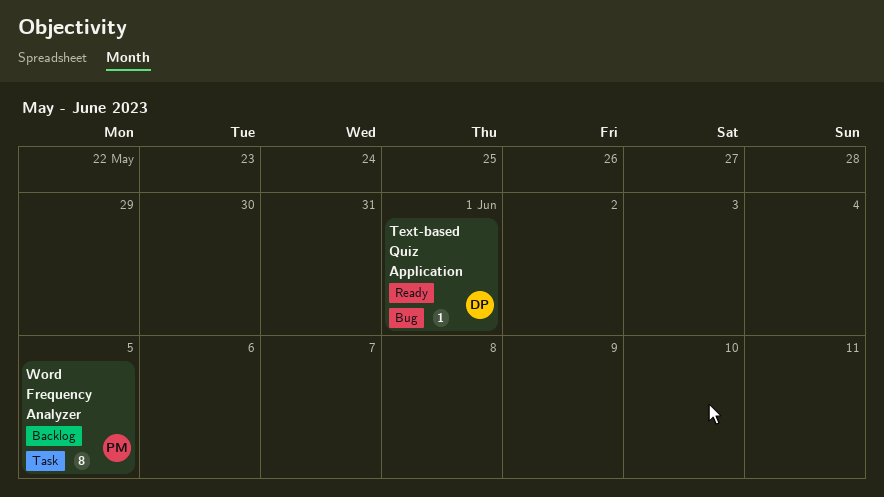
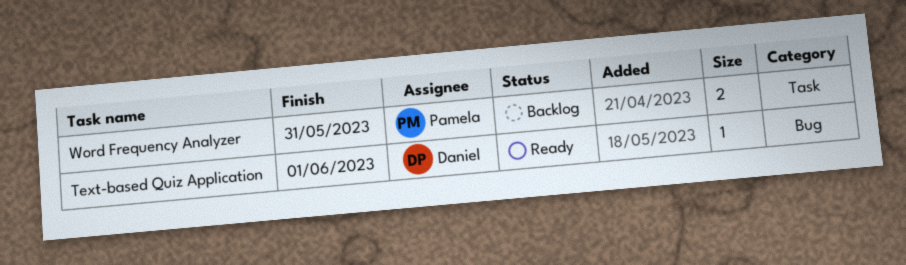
Word Frequency Analyzer, estimate: 8 -> 2
Word Frequency Analyzer, due: Jun 5 -> May 31

